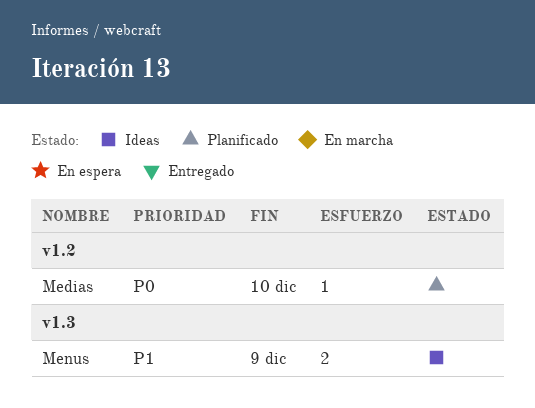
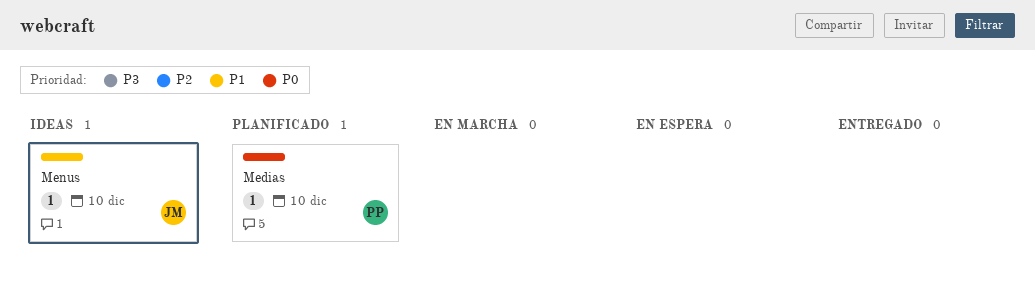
Menus, estimate: 2 -> 1
Menus, due: Dec 9 -> Dec 10

